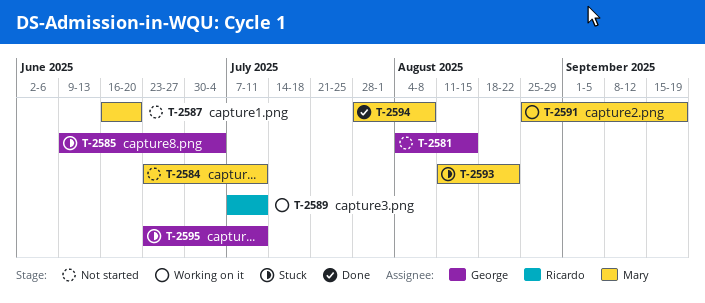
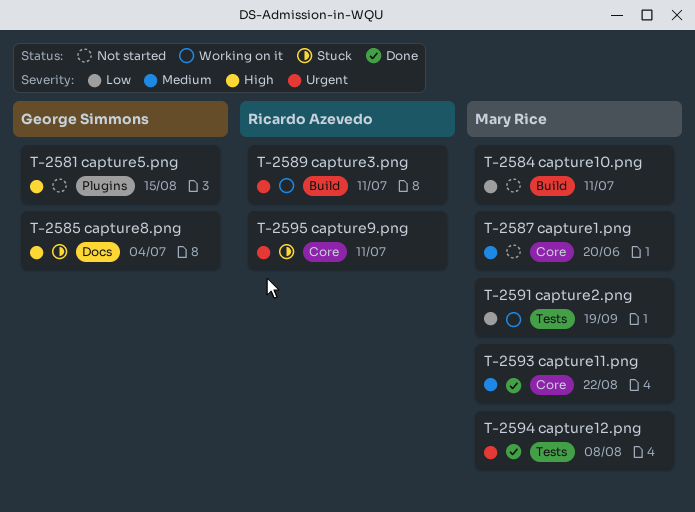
T-2593, status: Stuck -> Done
T-2595, owner: George Simmons -> Ricardo Azevedo

